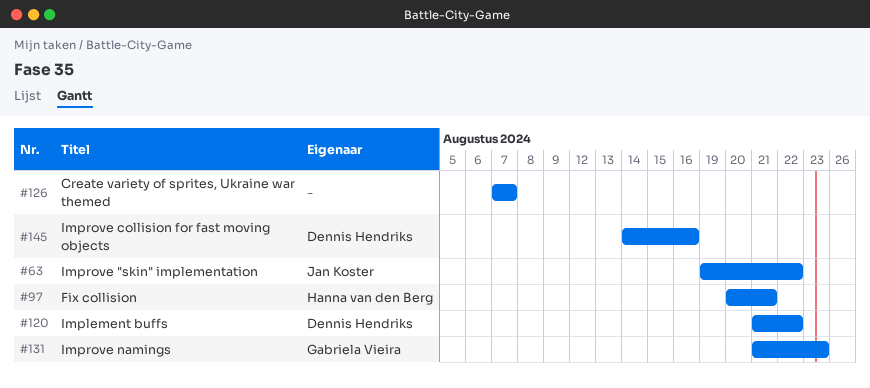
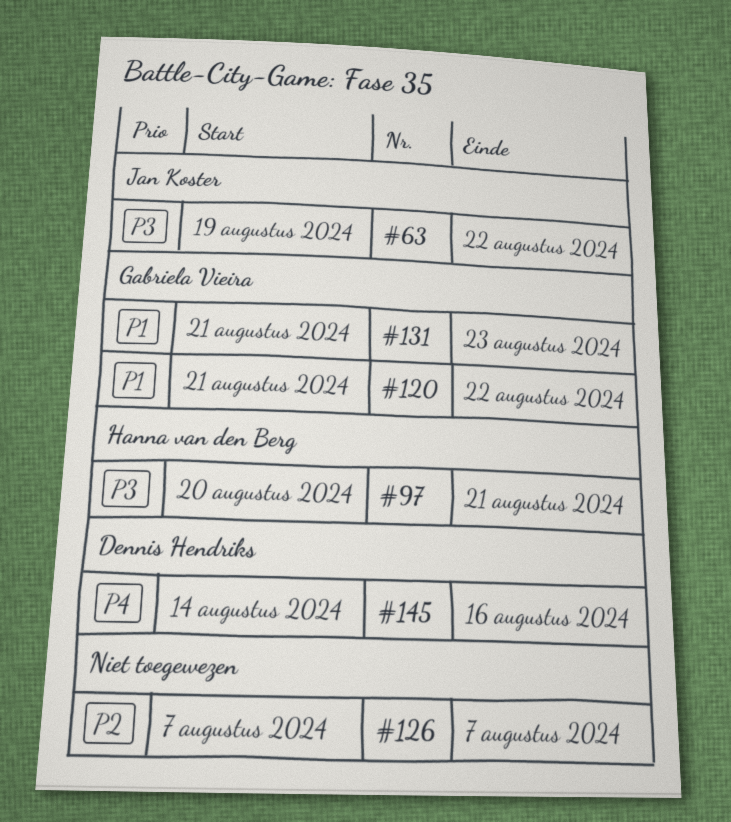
#120, owner: Dennis Hendriks -> Gabriela Vieira

